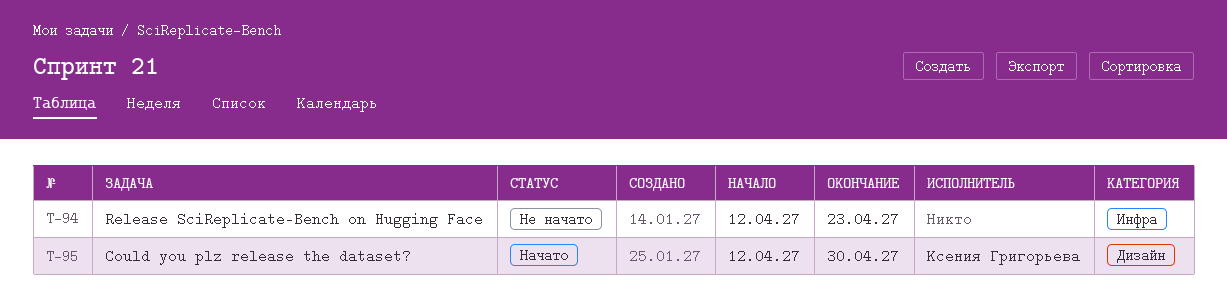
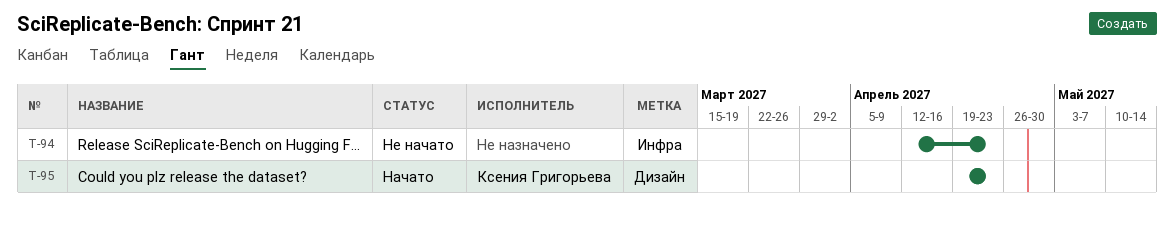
T-95, start: Apr 12 -> Apr 19
T-95, due: Apr 30 -> Apr 23

